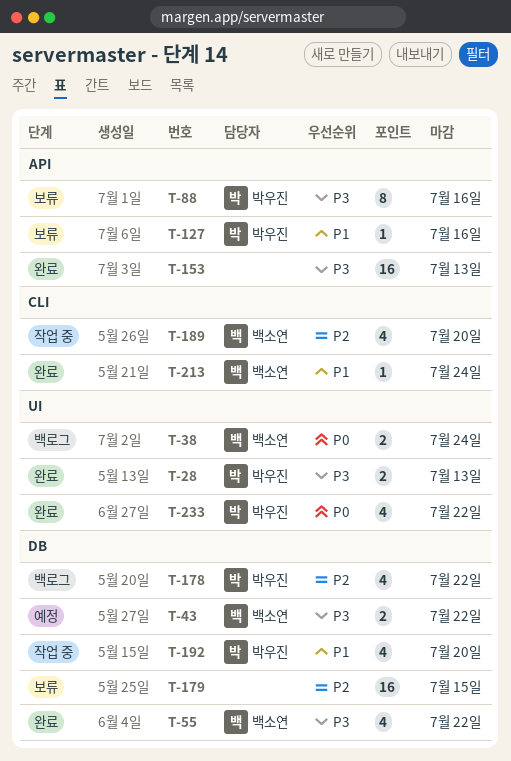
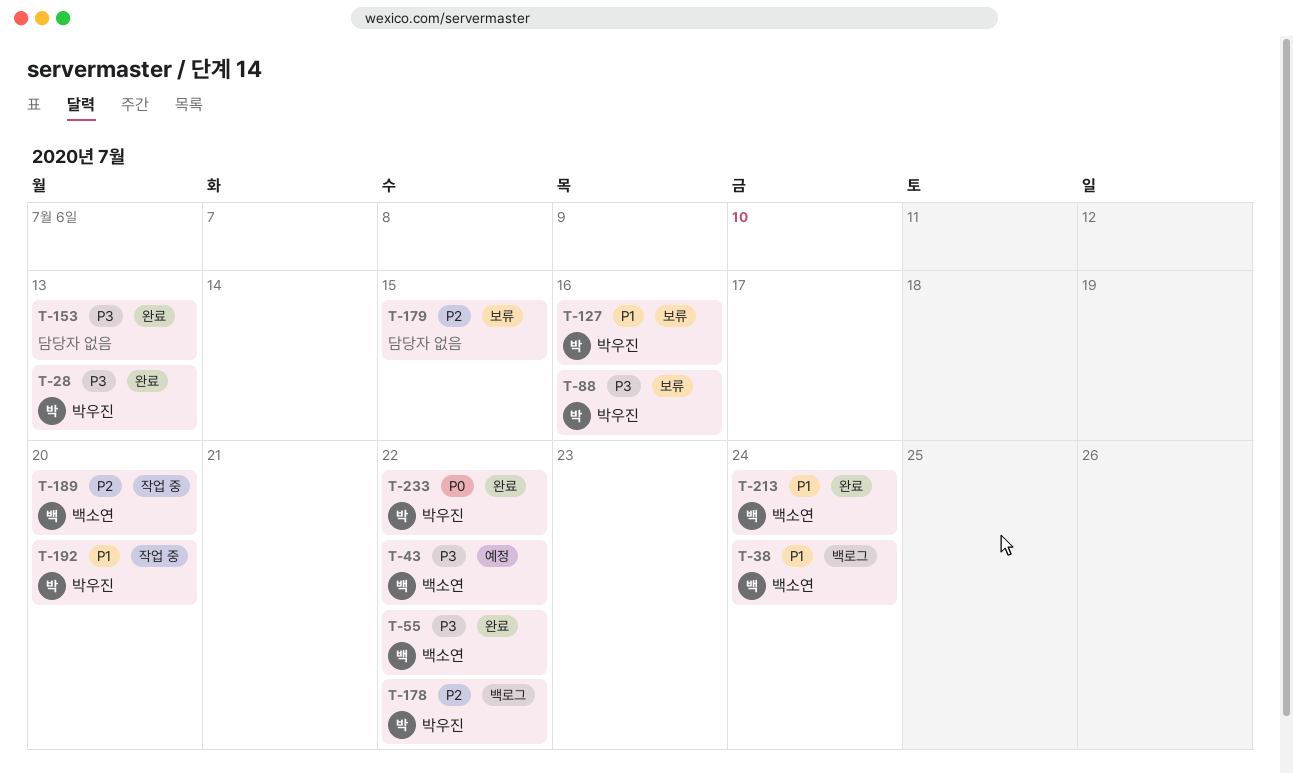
T-38, priority: P0 -> P1

